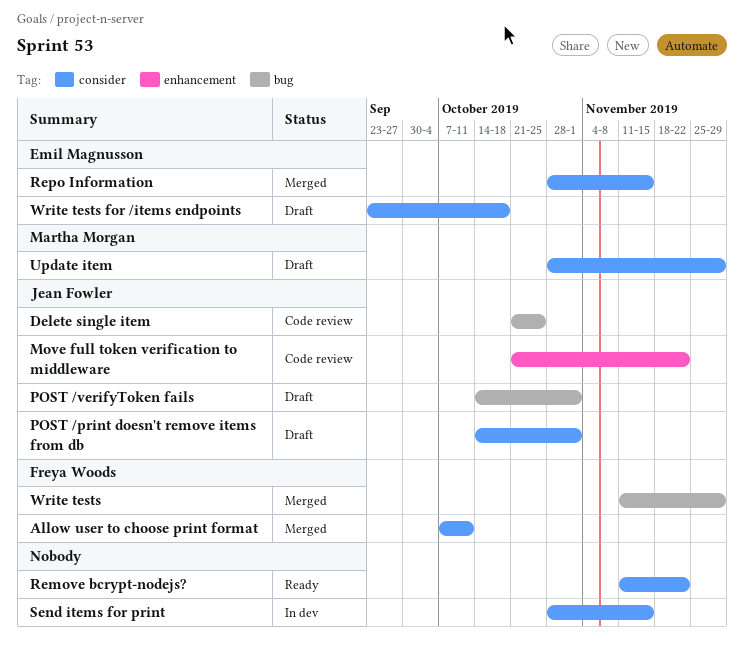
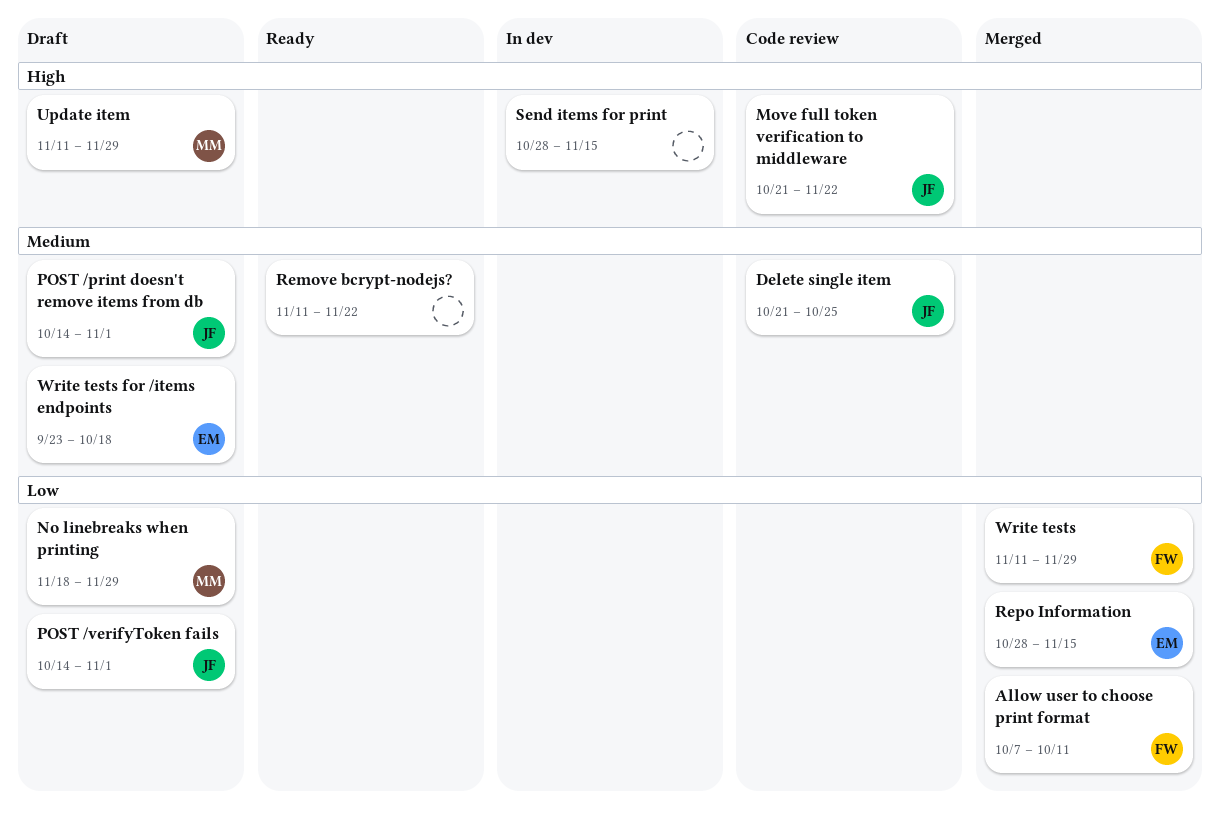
No linebreaks when printing: none -> present
Update item, start: Oct 28 -> Nov 11

